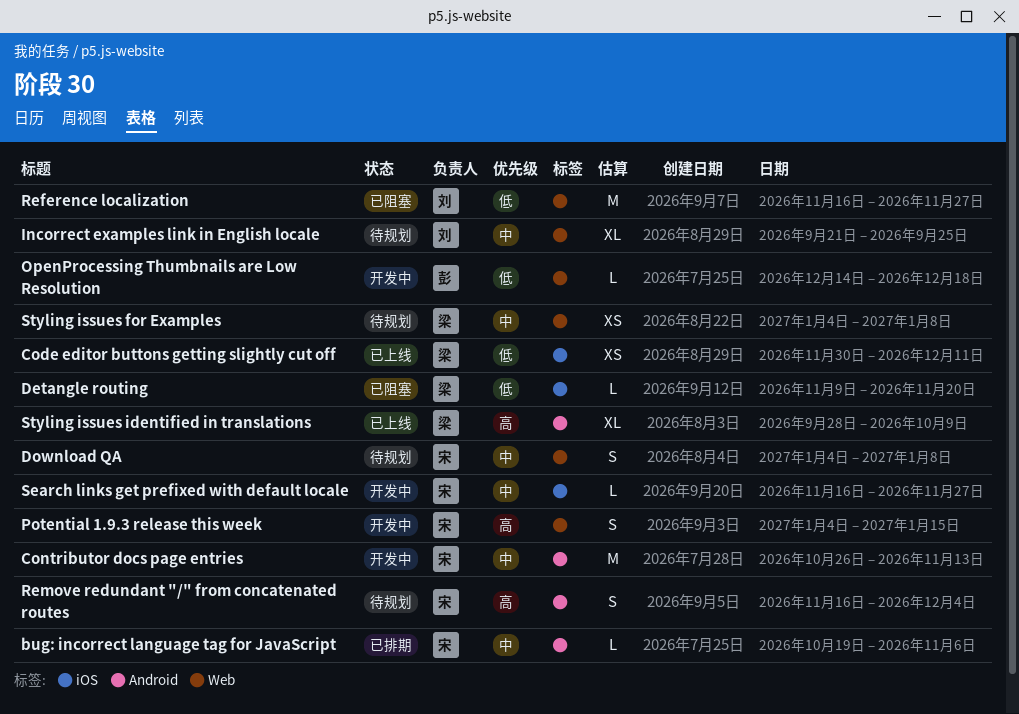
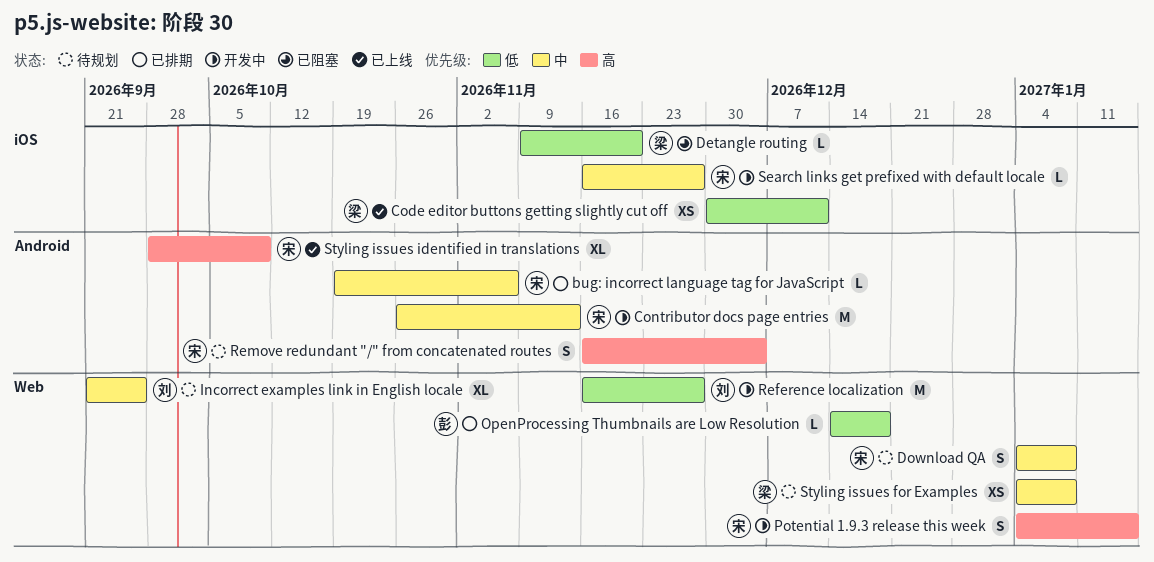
OpenProcessing Thumbnails are Low Resolution, status: 开发中 -> 已排期
Reference localization, status: 已阻塞 -> 开发中
Styling issues identified in translations, owner: 梁 -> 宋

